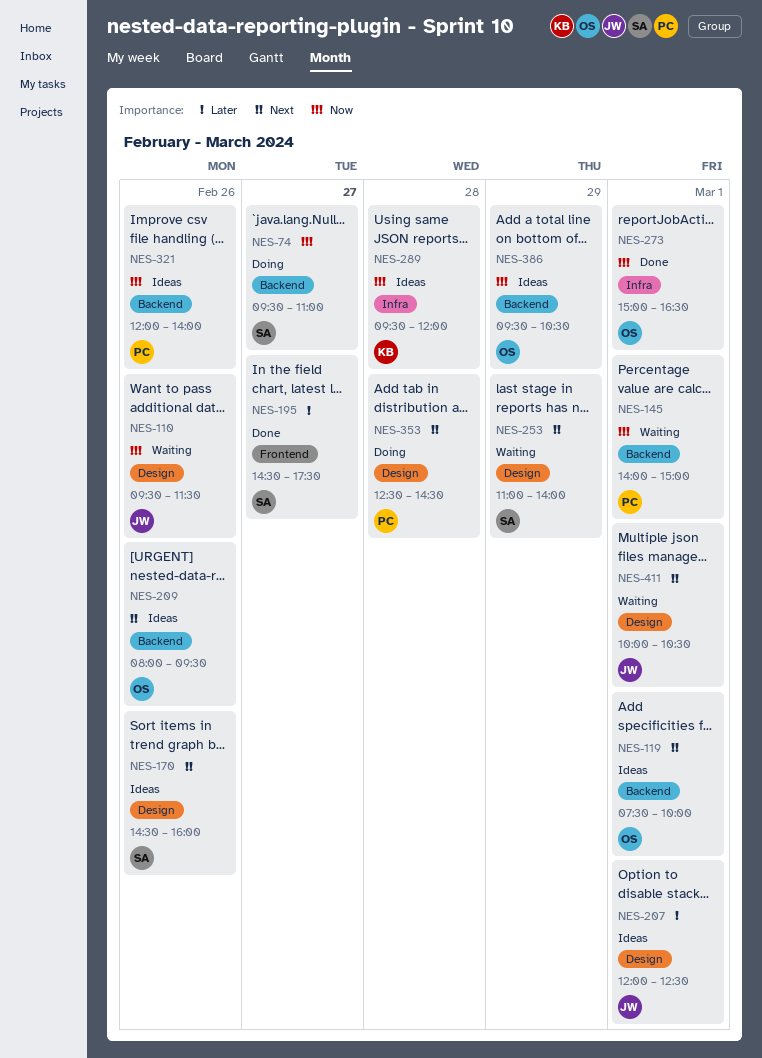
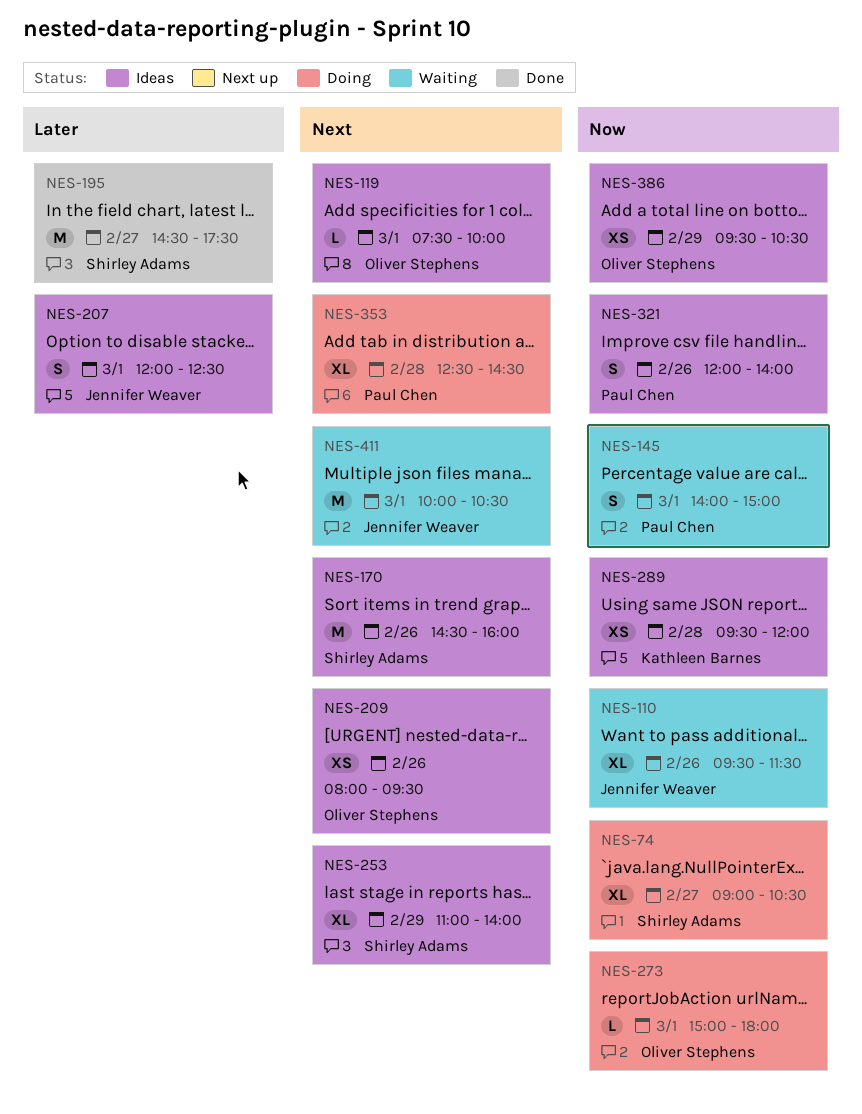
NES-74, begins: 09:30 -> 09:00
NES-74, ends: 11:00 -> 10:30
NES-253, status: Waiting -> Ideas
NES-273, status: Done -> Doing
NES-273, ends: 16:30 -> 18:00

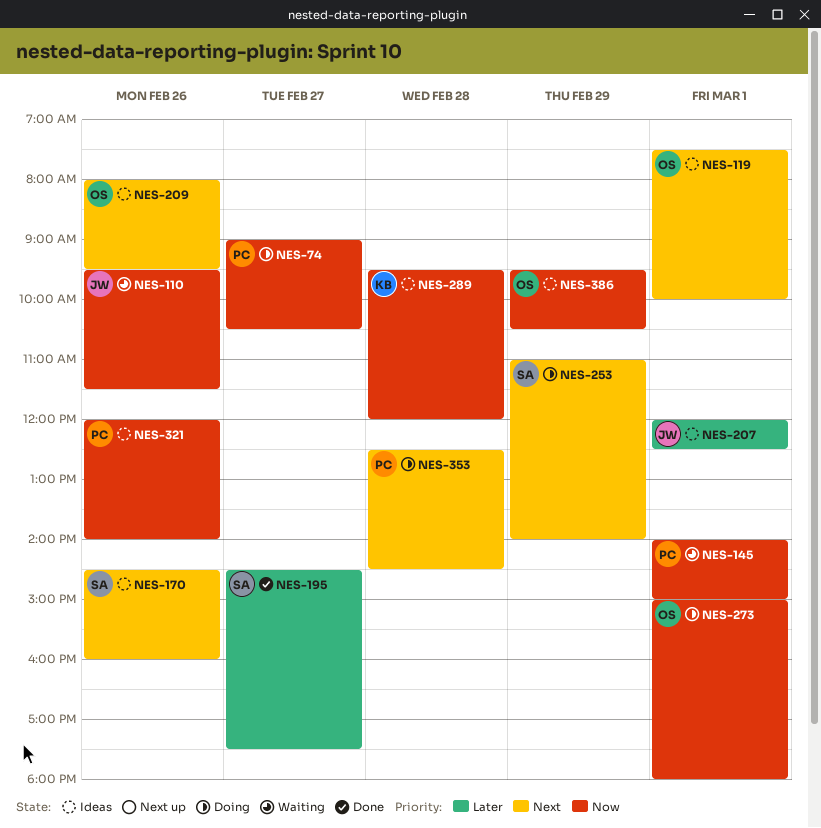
NES-74, owner: Shirley Adams -> Paul Chen
NES-253, status: Ideas -> Doing
NES-411: present -> none

